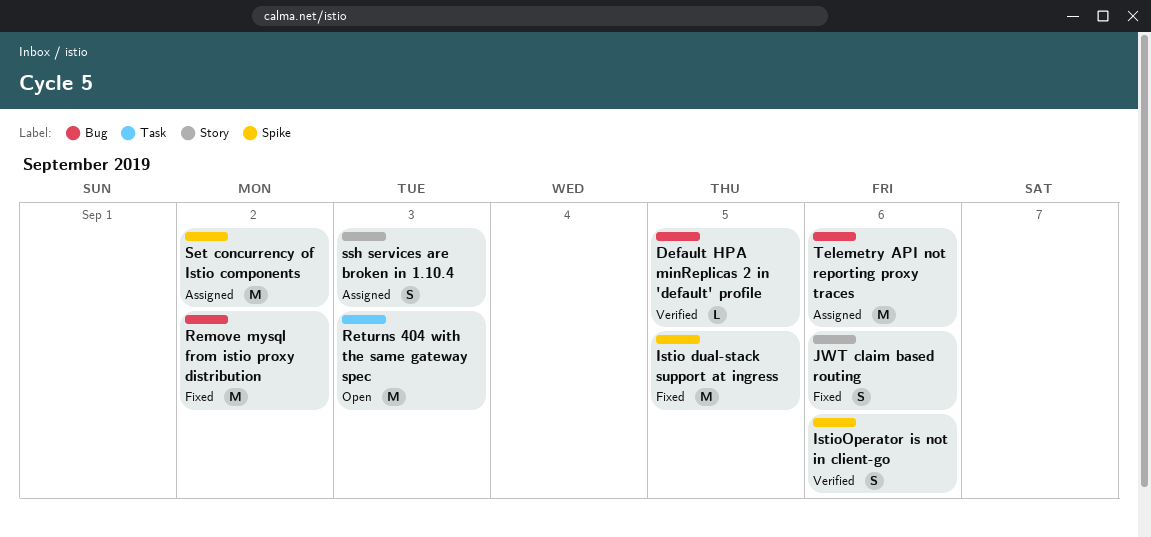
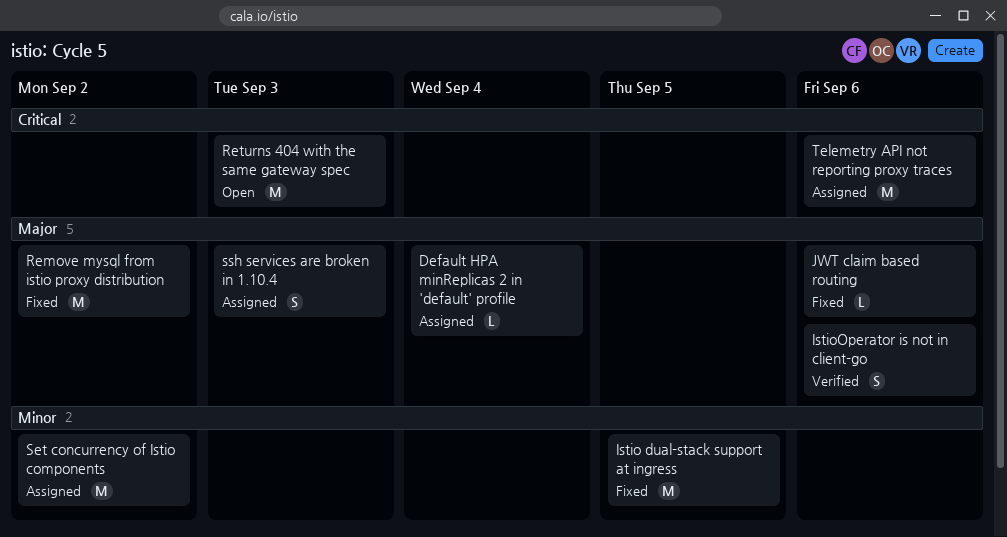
Default HPA minReplicas 2 in 'default' profile, status: Verified -> Assigned
Default HPA minReplicas 2 in 'default' profile, due: Sep 5 -> Sep 4
JWT claim based routing, estimate: S -> L

